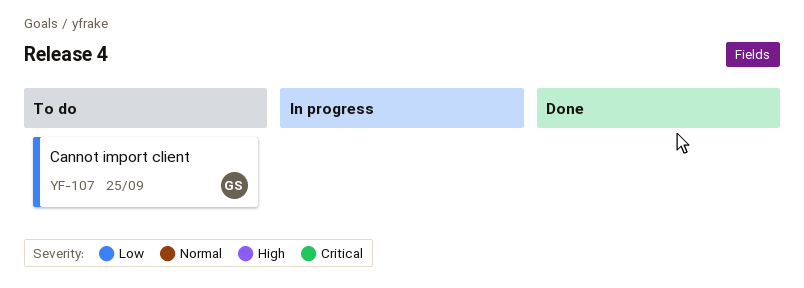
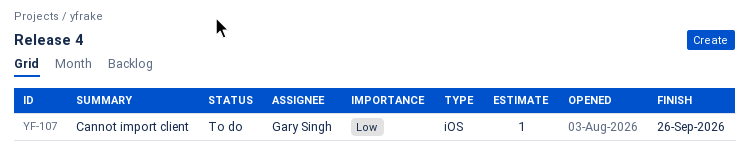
YF-107, due: Sep 25 -> Sep 26

